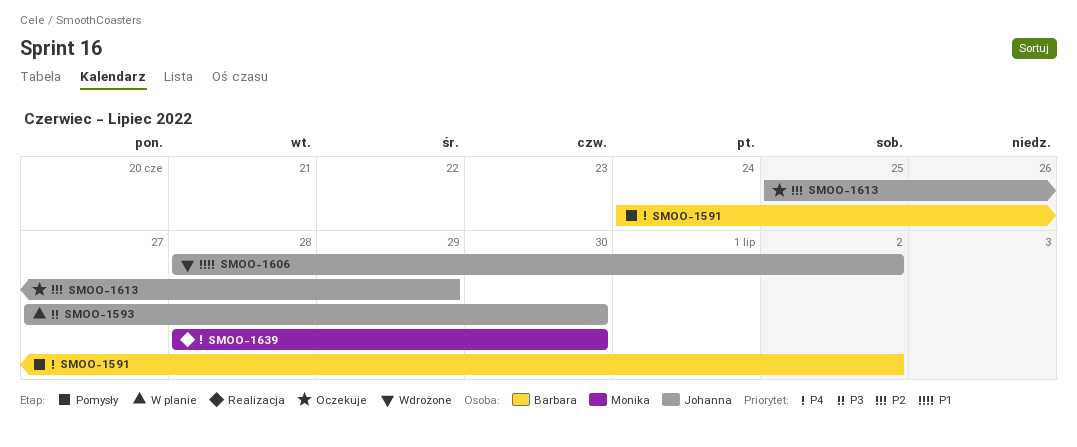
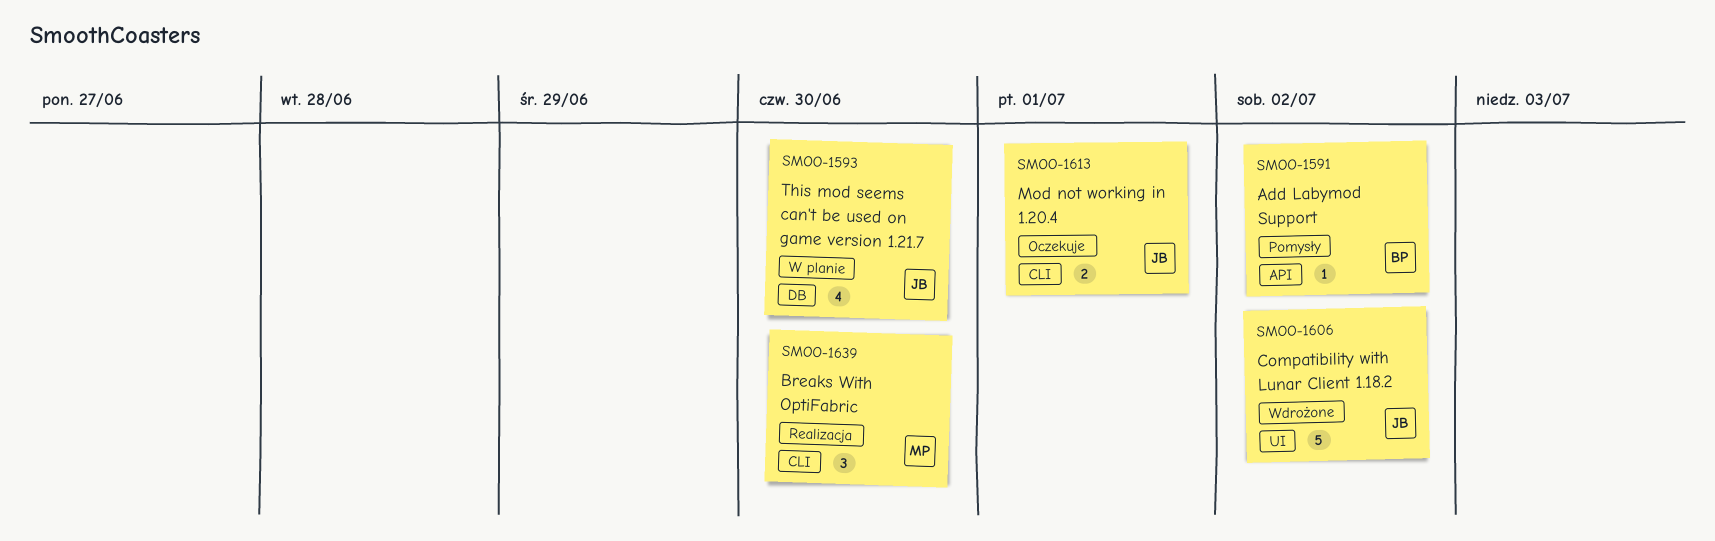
SMOO-1613, due: Jun 29 -> Jul 1

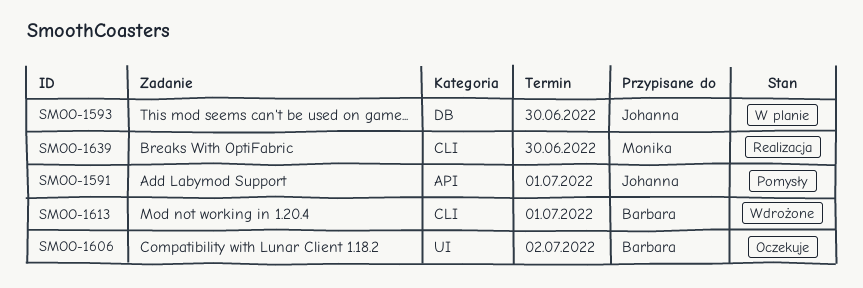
SMOO-1591, owner: Barbara -> Johanna
SMOO-1591, due: Jul 2 -> Jul 1
SMOO-1606, status: Wdrożone -> Oczekuje
SMOO-1606, owner: Johanna -> Barbara
SMOO-1613, status: Oczekuje -> Wdrożone
SMOO-1613, owner: Johanna -> Barbara

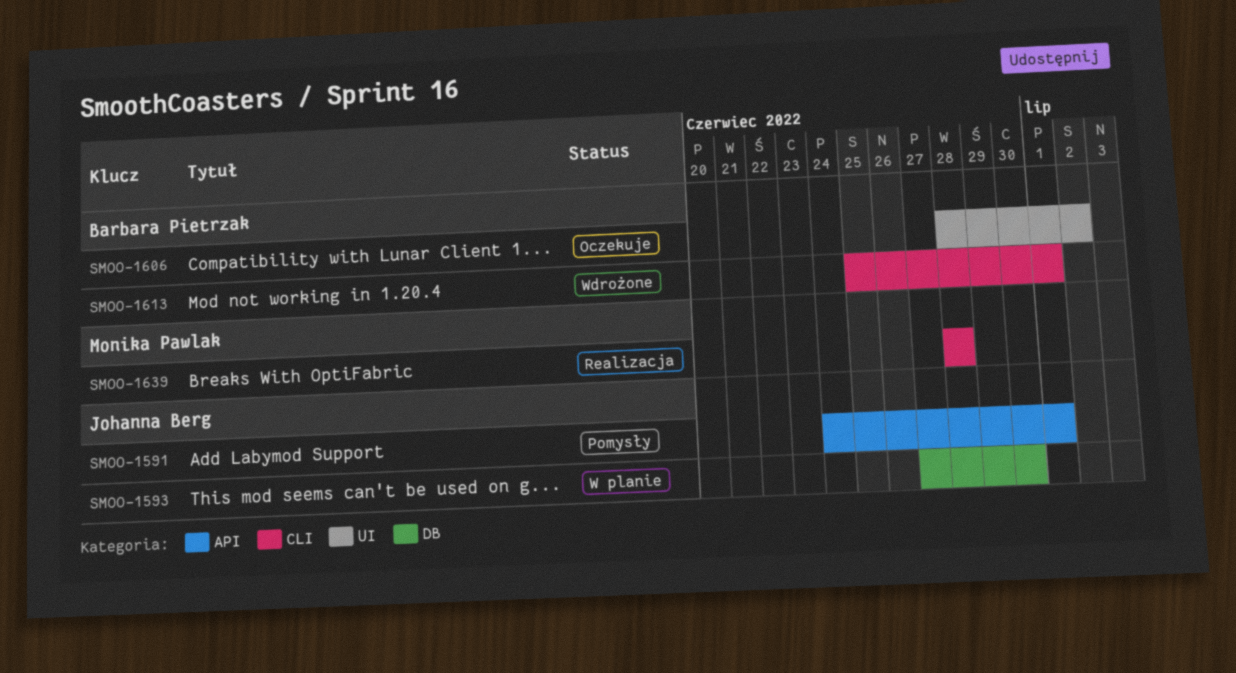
SMOO-1639, due: Jun 30 -> Jun 28

